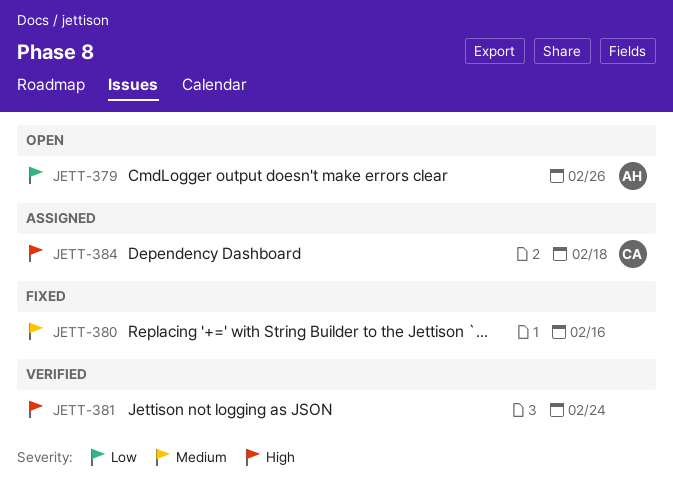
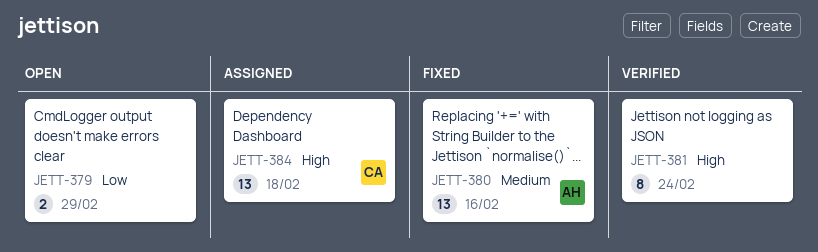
JETT-379, owner: AH -> none
JETT-379, due: Feb 26 -> Feb 29
JETT-380, owner: none -> AH

